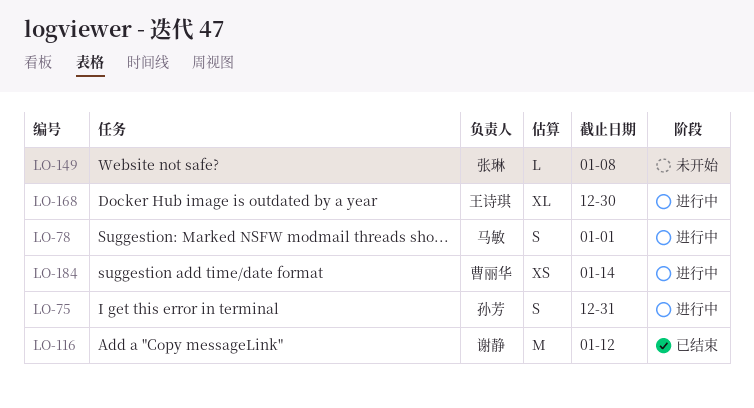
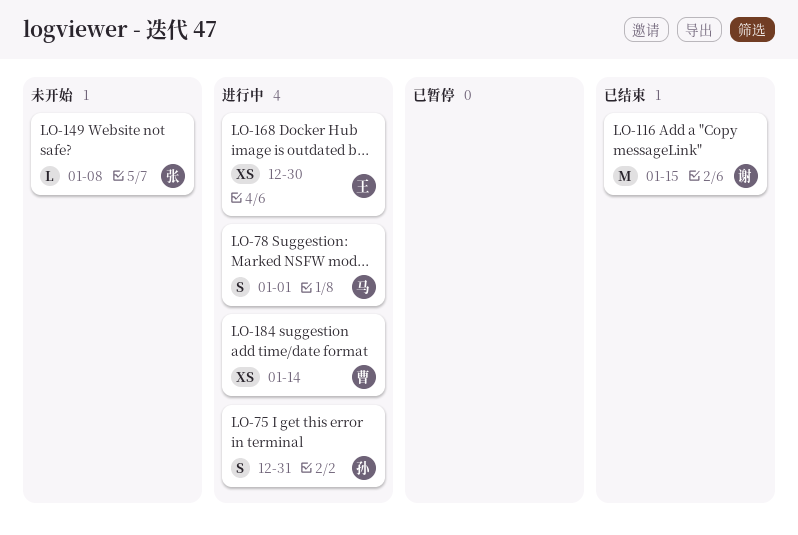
LO-116, due: Jan 12 -> Jan 15
LO-168, estimate: XL -> XS

